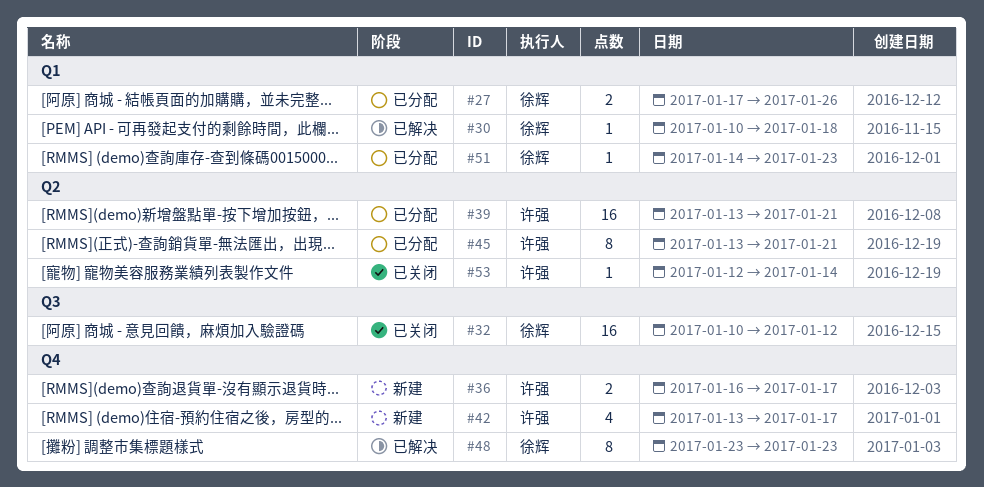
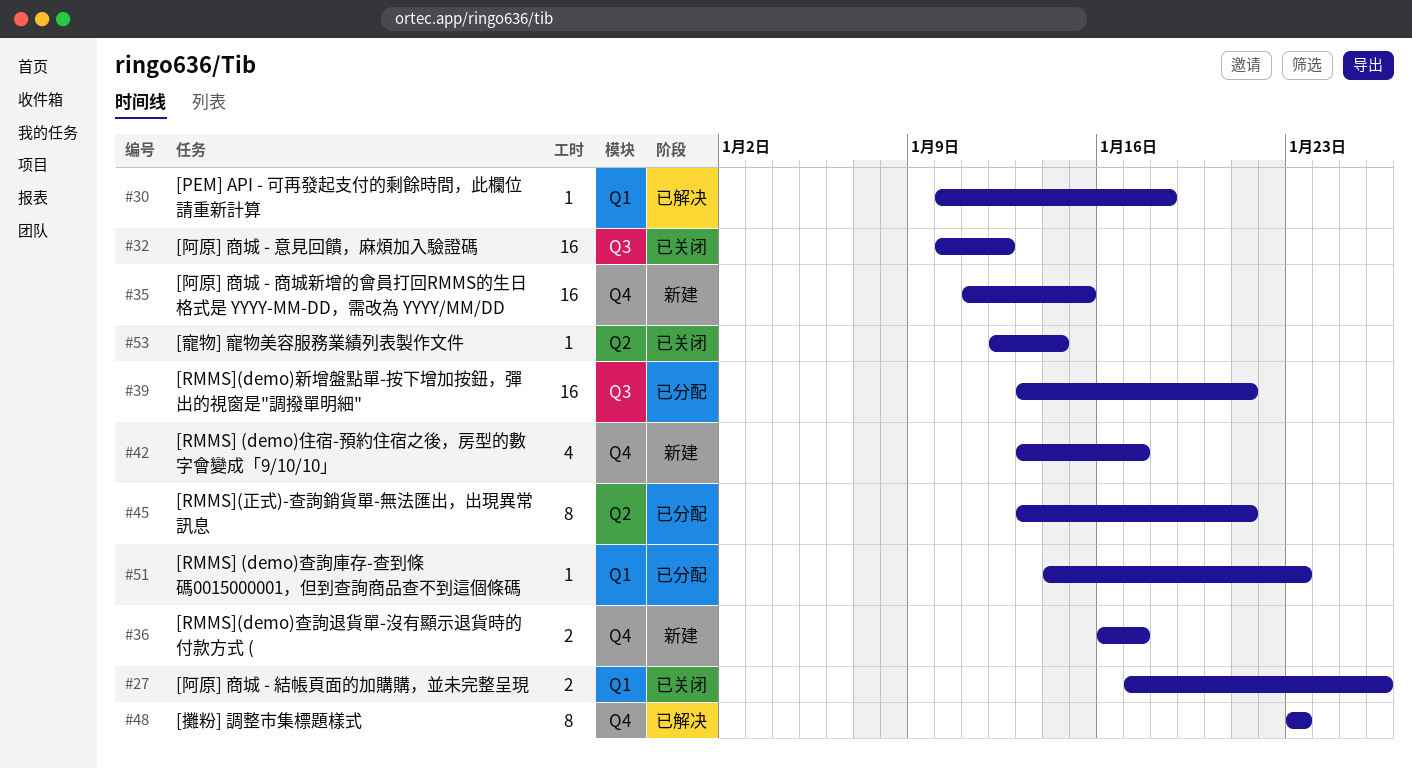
#27, status: 已分配 -> 已关闭
#35: none -> present
#39, label: Q2 -> Q3

